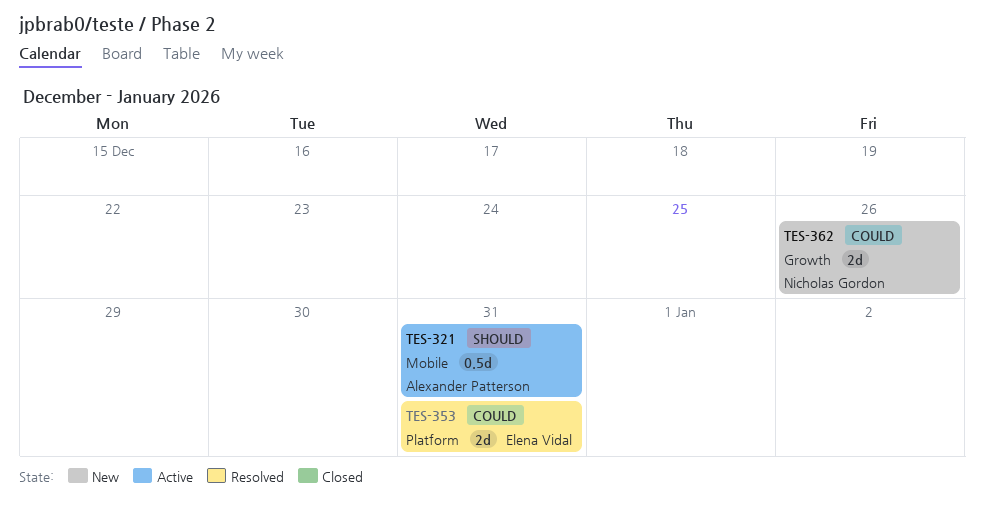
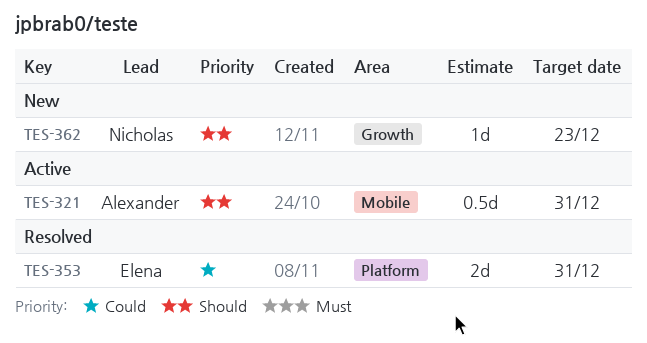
TES-362, priority: Could -> Should
TES-362, estimate: 2d -> 1d
TES-362, due: Dec 26 -> Dec 23

